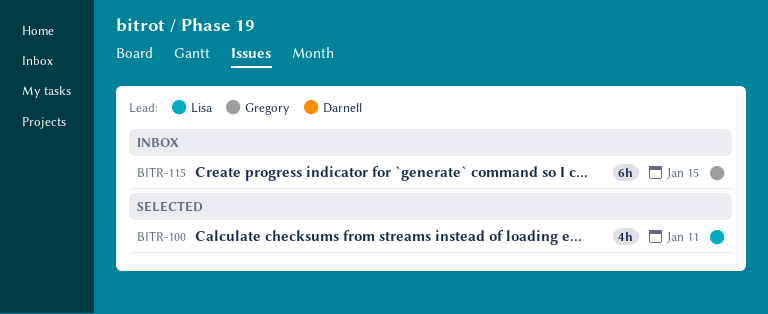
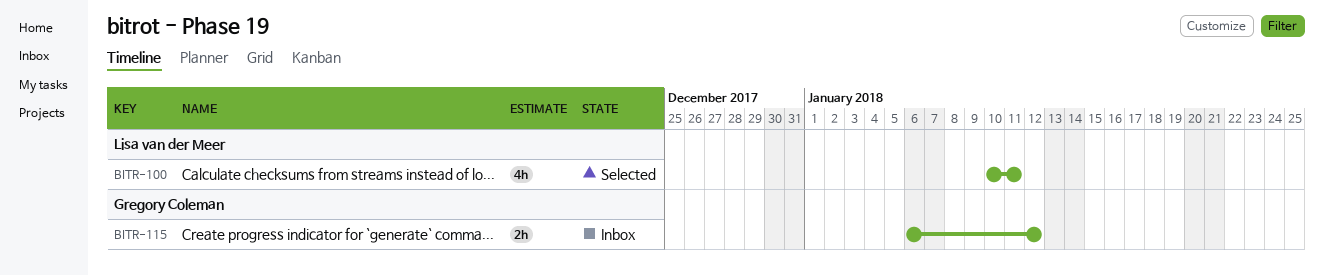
BITR-115, estimate: 6h -> 2h
BITR-115, due: Jan 15 -> Jan 12

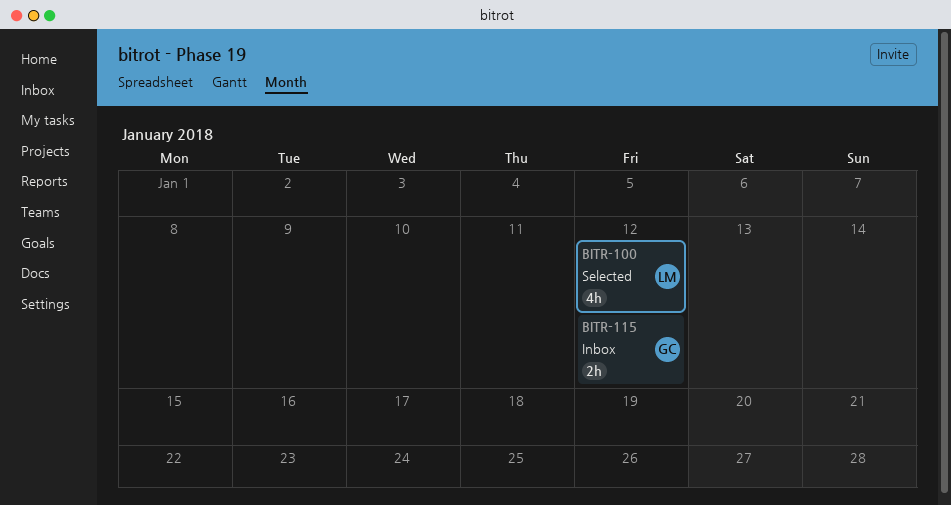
BITR-100, due: Jan 11 -> Jan 12

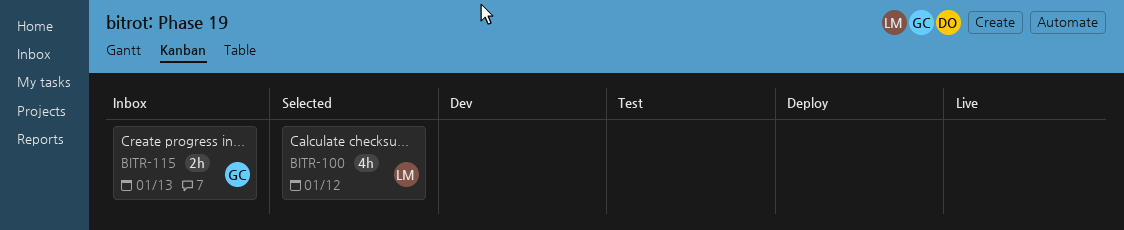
BITR-115, due: Jan 12 -> Jan 13

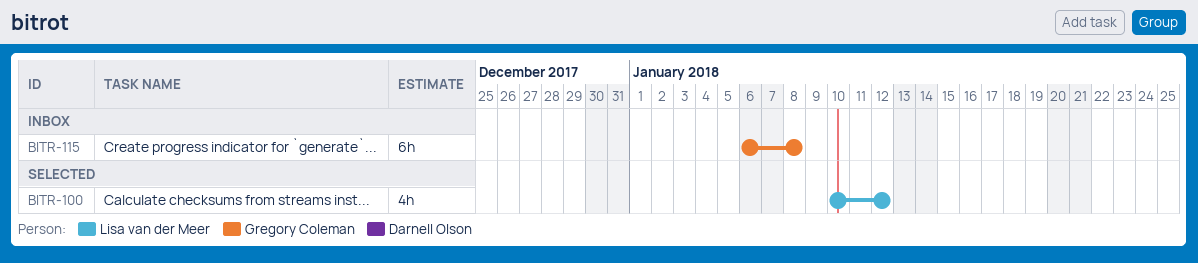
BITR-115, estimate: 2h -> 6h
BITR-115, due: Jan 13 -> Jan 8

